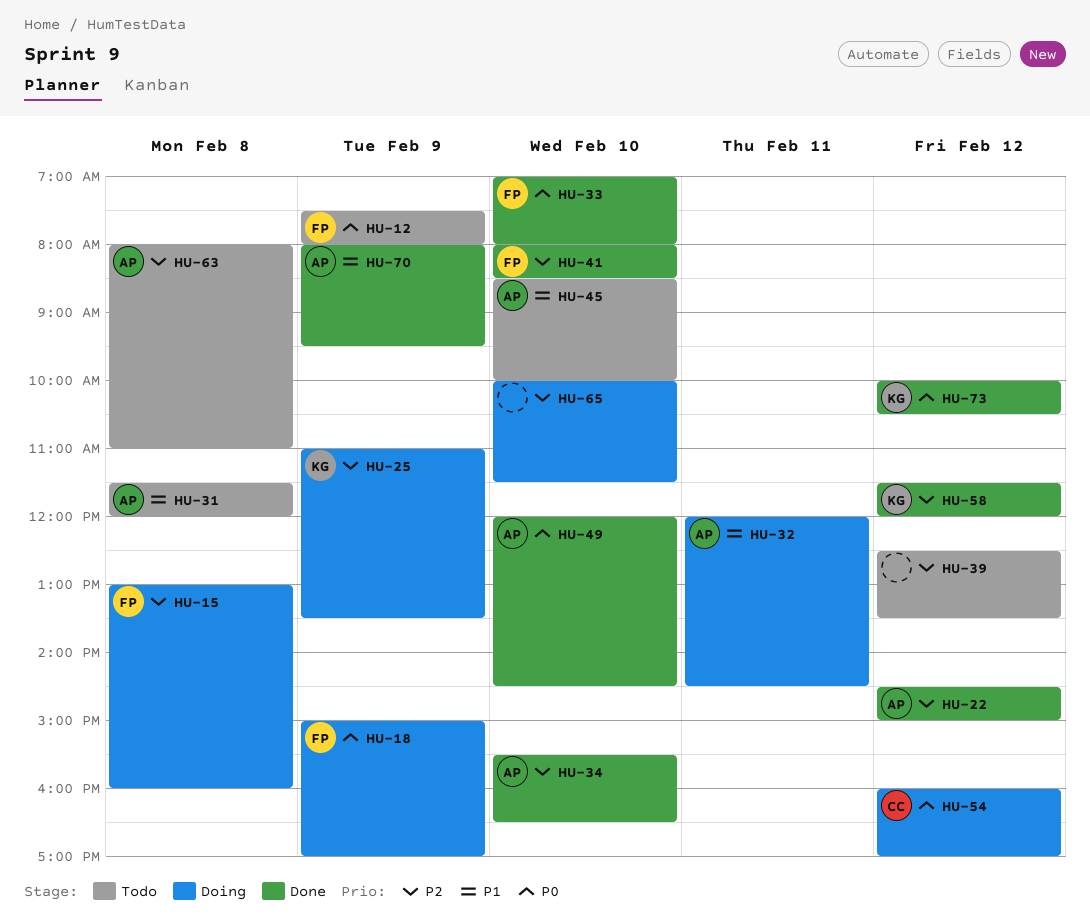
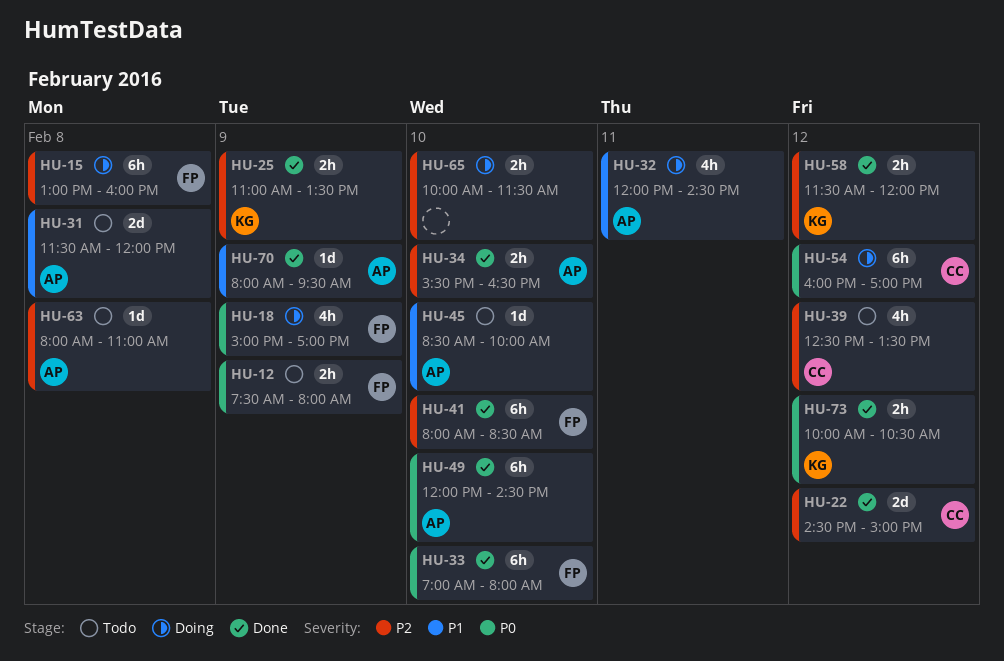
HU-22, owner: AP -> CC
HU-25, status: Doing -> Done
HU-39, owner: none -> CC

